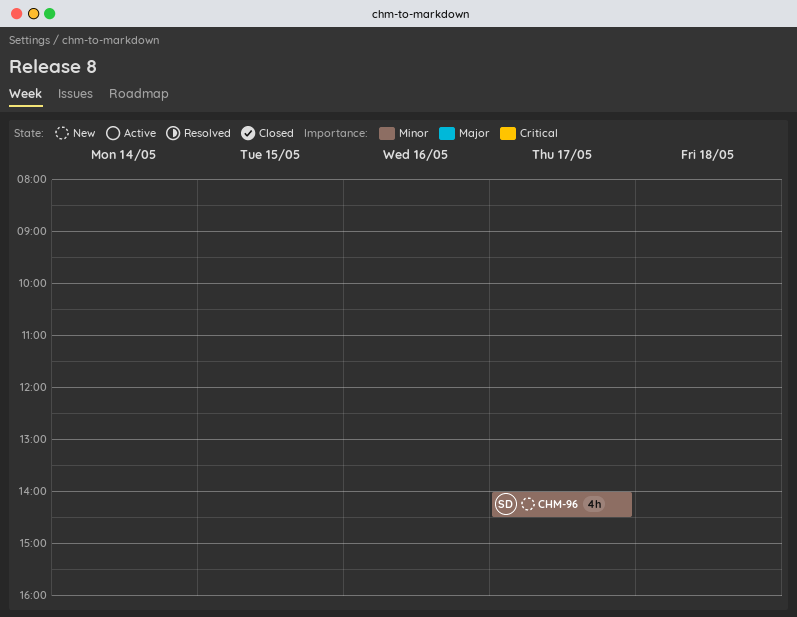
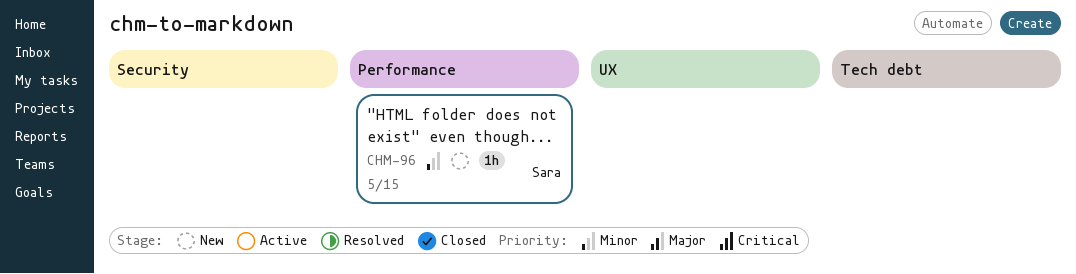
CHM-96, estimate: 4h -> 1h
CHM-96, day: May 17 -> May 15

